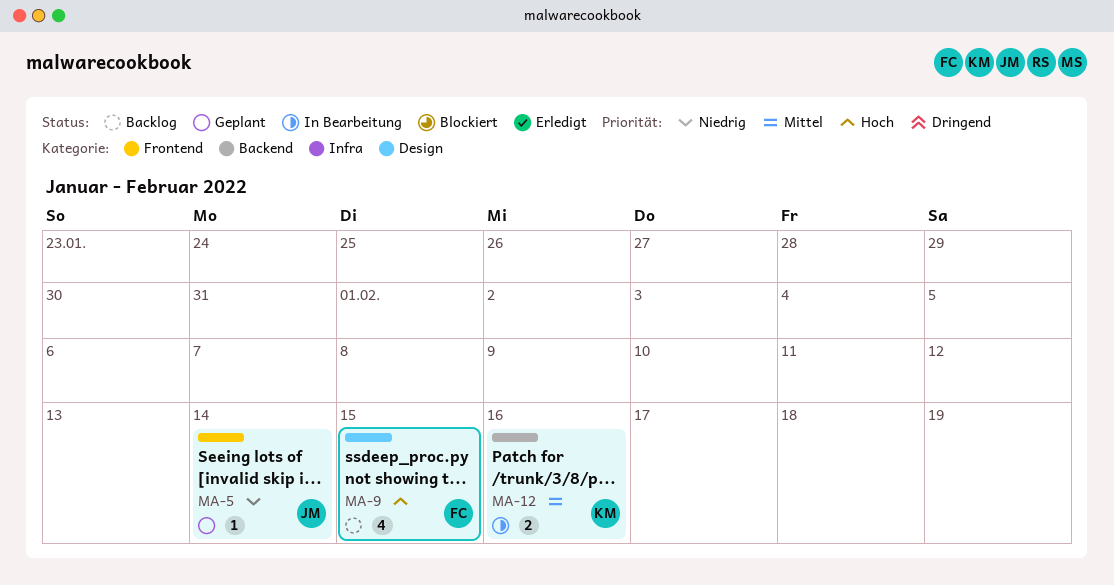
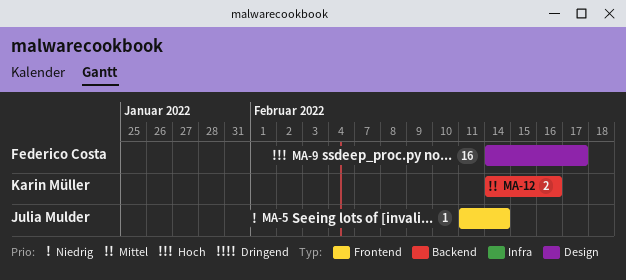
MA-9, estimate: 4 -> 16
MA-9, due: Feb 15 -> Feb 17

